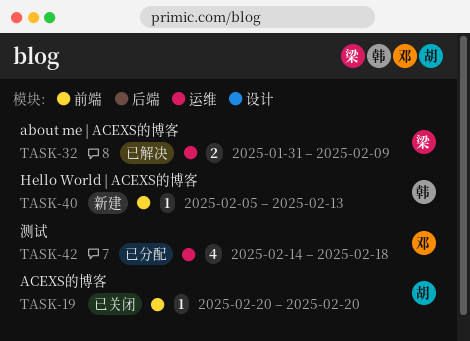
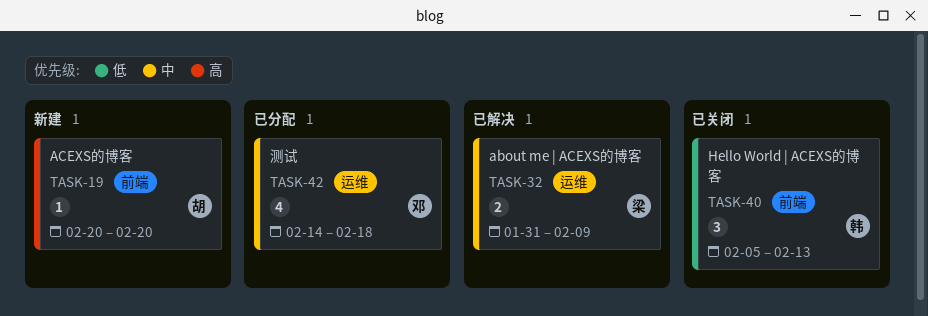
TASK-19, status: 已关闭 -> 新建
TASK-40, status: 新建 -> 已关闭
TASK-40, estimate: 1 -> 3

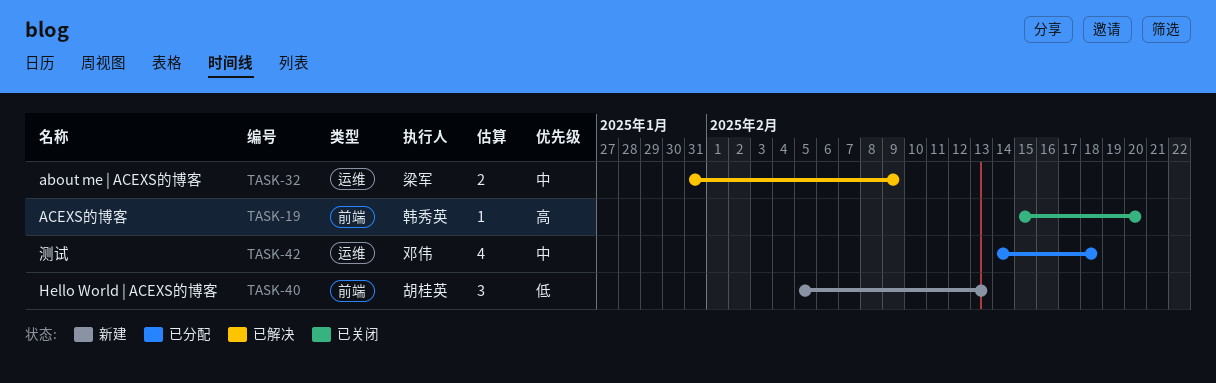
TASK-19, status: 新建 -> 已关闭
TASK-19, owner: 胡桂英 -> 韩秀英
TASK-19, start: Feb 20 -> Feb 15
TASK-40, status: 已关闭 -> 新建
TASK-40, owner: 韩秀英 -> 胡桂英

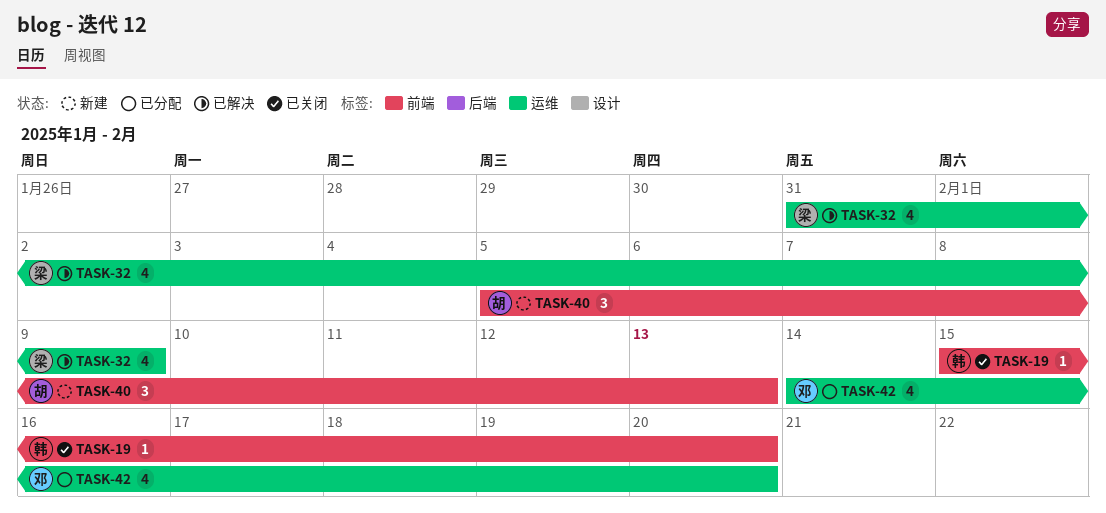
TASK-32, estimate: 2 -> 4
TASK-42, due: Feb 18 -> Feb 20

